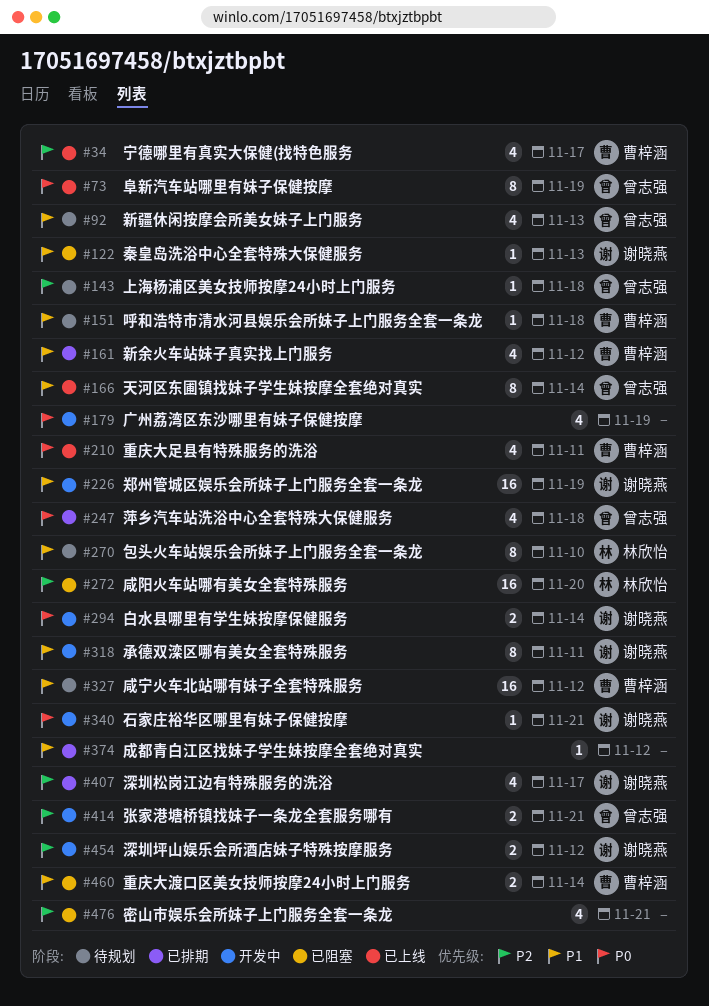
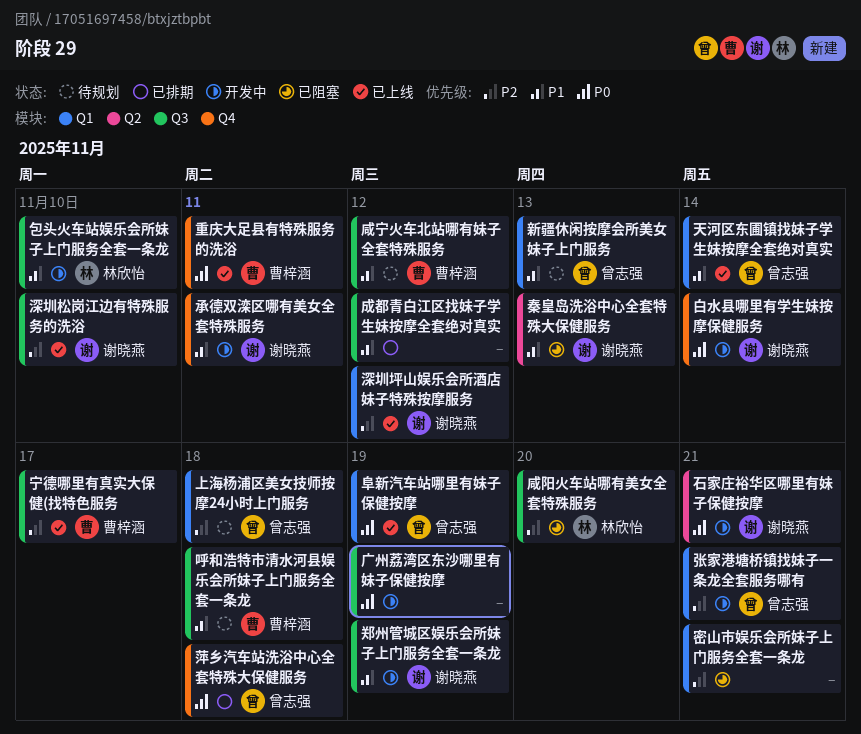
包头火车站娱乐会所妹子上门服务全套一条龙, status: 待规划 -> 开发中
新余火车站妹子真实找上门服务: present -> none
深圳坪山娱乐会所酒店妹子特殊按摩服务, status: 开发中 -> 已上线
深圳松岗江边有特殊服务的洗浴, status: 已排期 -> 已上线
深圳松岗江边有特殊服务的洗浴, due: Nov 17 -> Nov 10
重庆大渡口区美女技师按摩24小时上门服务: present -> none

